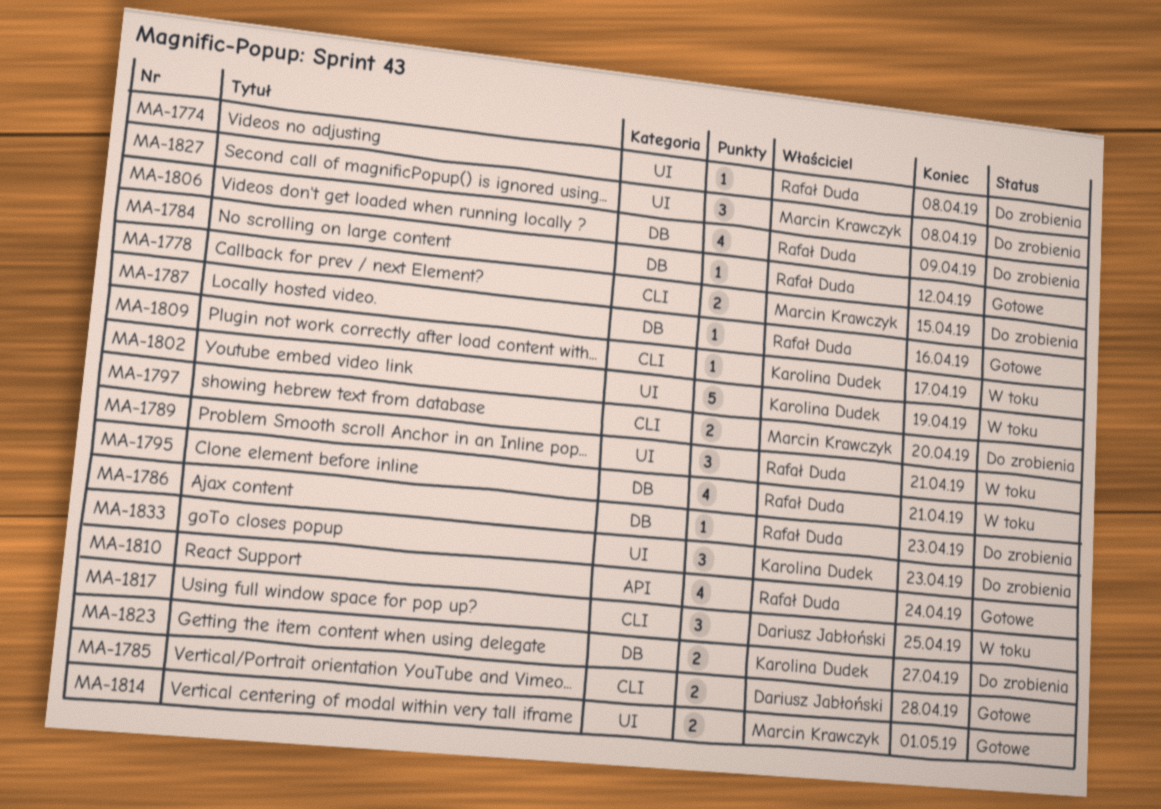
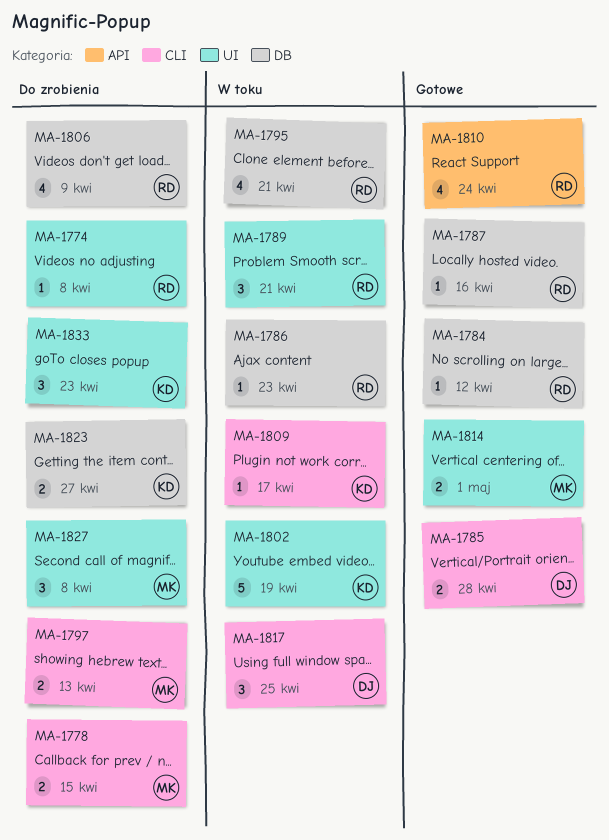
MA-1786, status: Do zrobienia -> W toku
MA-1797, due: Apr 20 -> Apr 13

